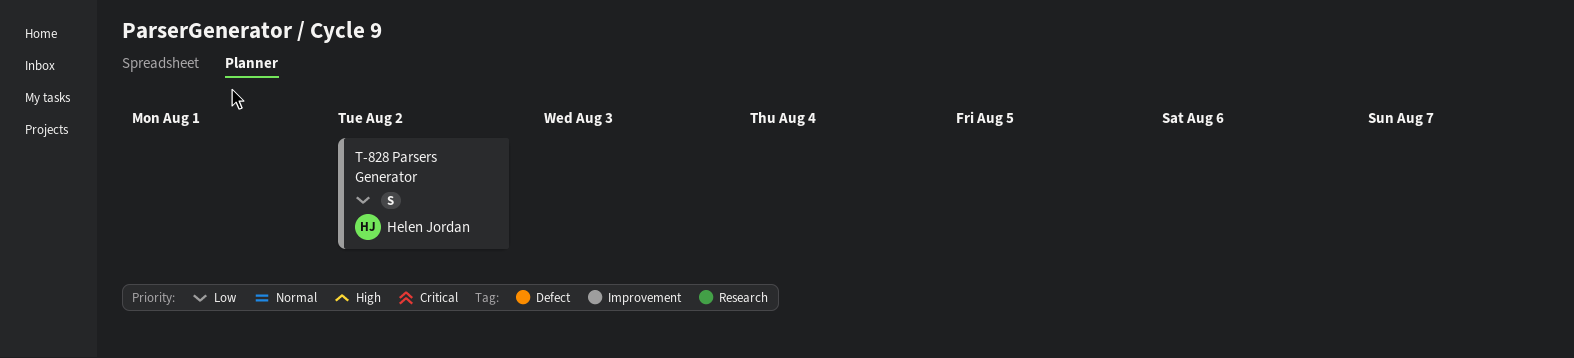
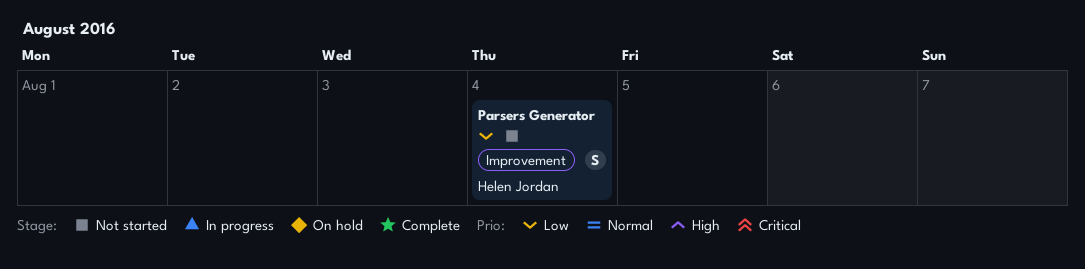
Parsers Generator, due: Aug 2 -> Aug 4

